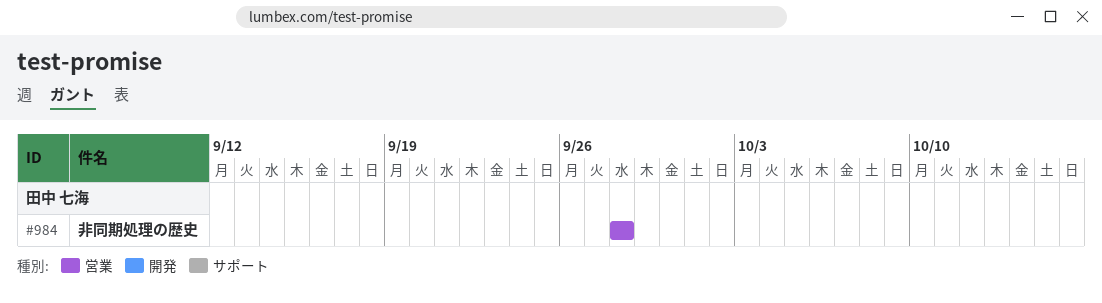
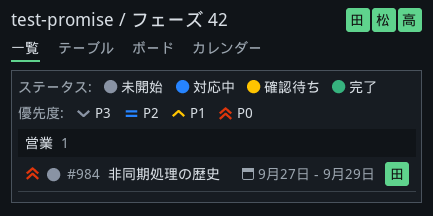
#984, start: Sep 28 -> Sep 27
#984, due: Sep 28 -> Sep 29

